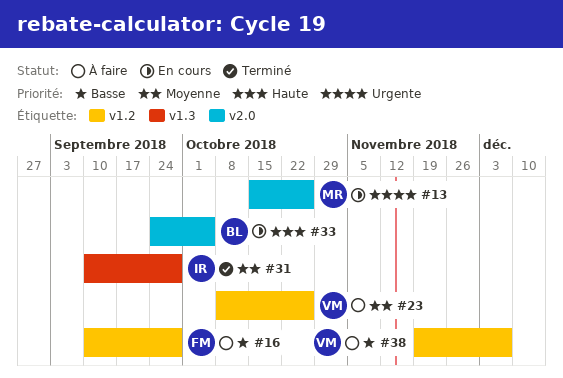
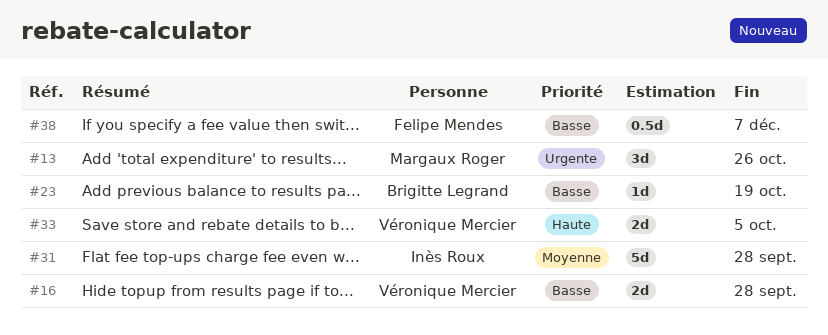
#16, owner: Felipe Mendes -> Véronique Mercier
#23, owner: Véronique Mercier -> Brigitte Legrand
#23, priority: Moyenne -> Basse
#23, due: Oct 26 -> Oct 19
#33, owner: Brigitte Legrand -> Véronique Mercier
#38, owner: Véronique Mercier -> Felipe Mendes

